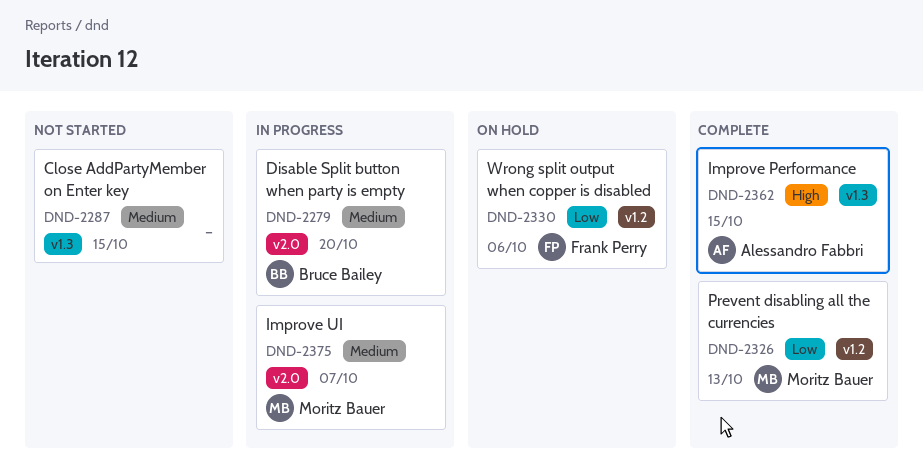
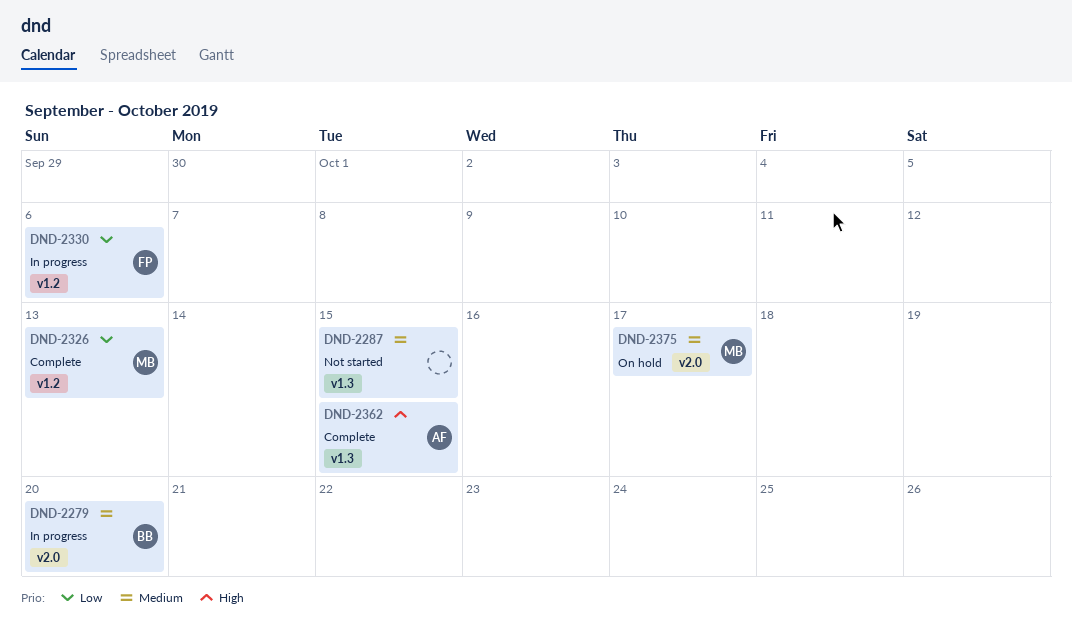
DND-2330, status: On hold -> In progress
DND-2375, status: In progress -> On hold
DND-2375, due: Oct 7 -> Oct 17

